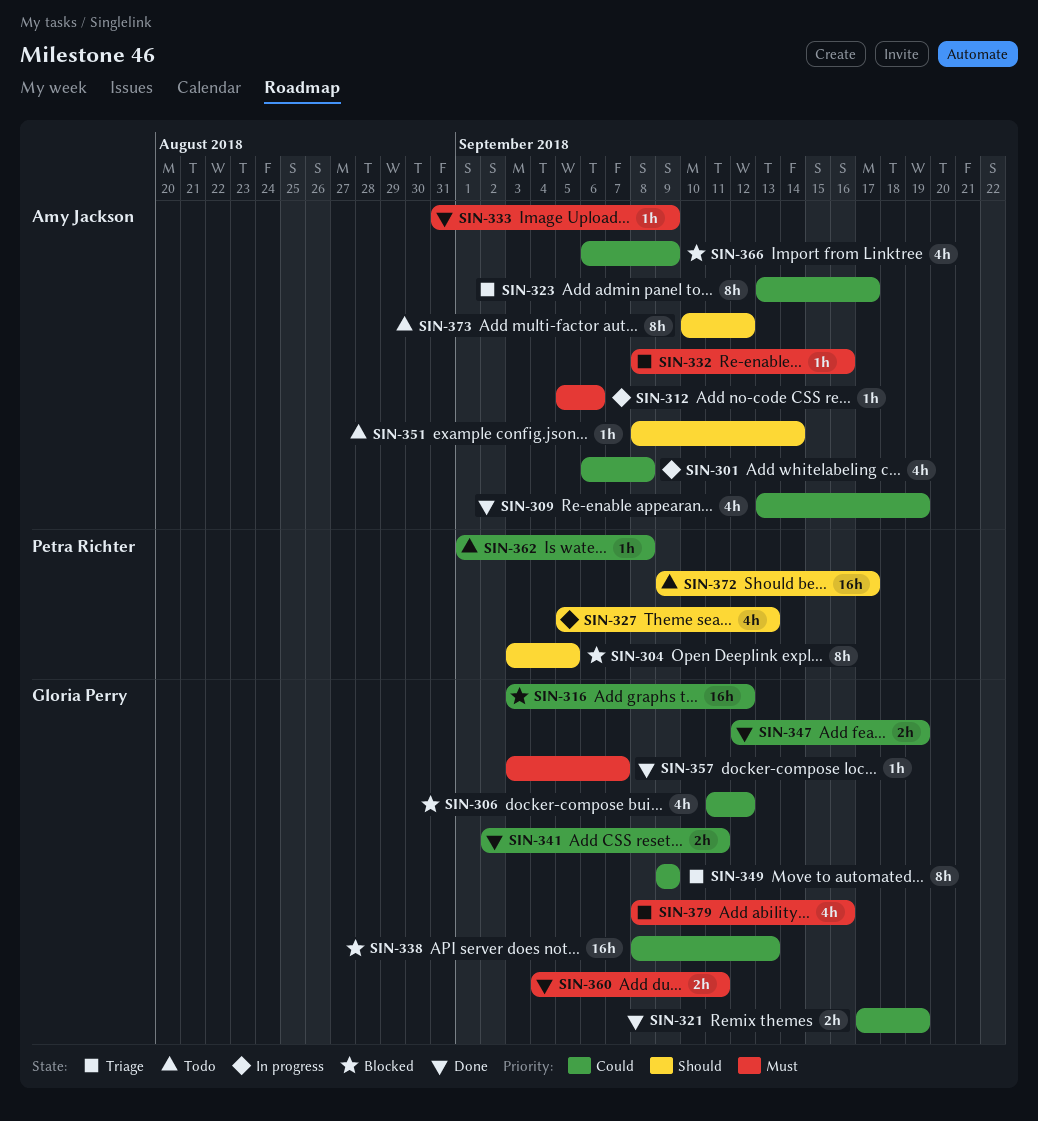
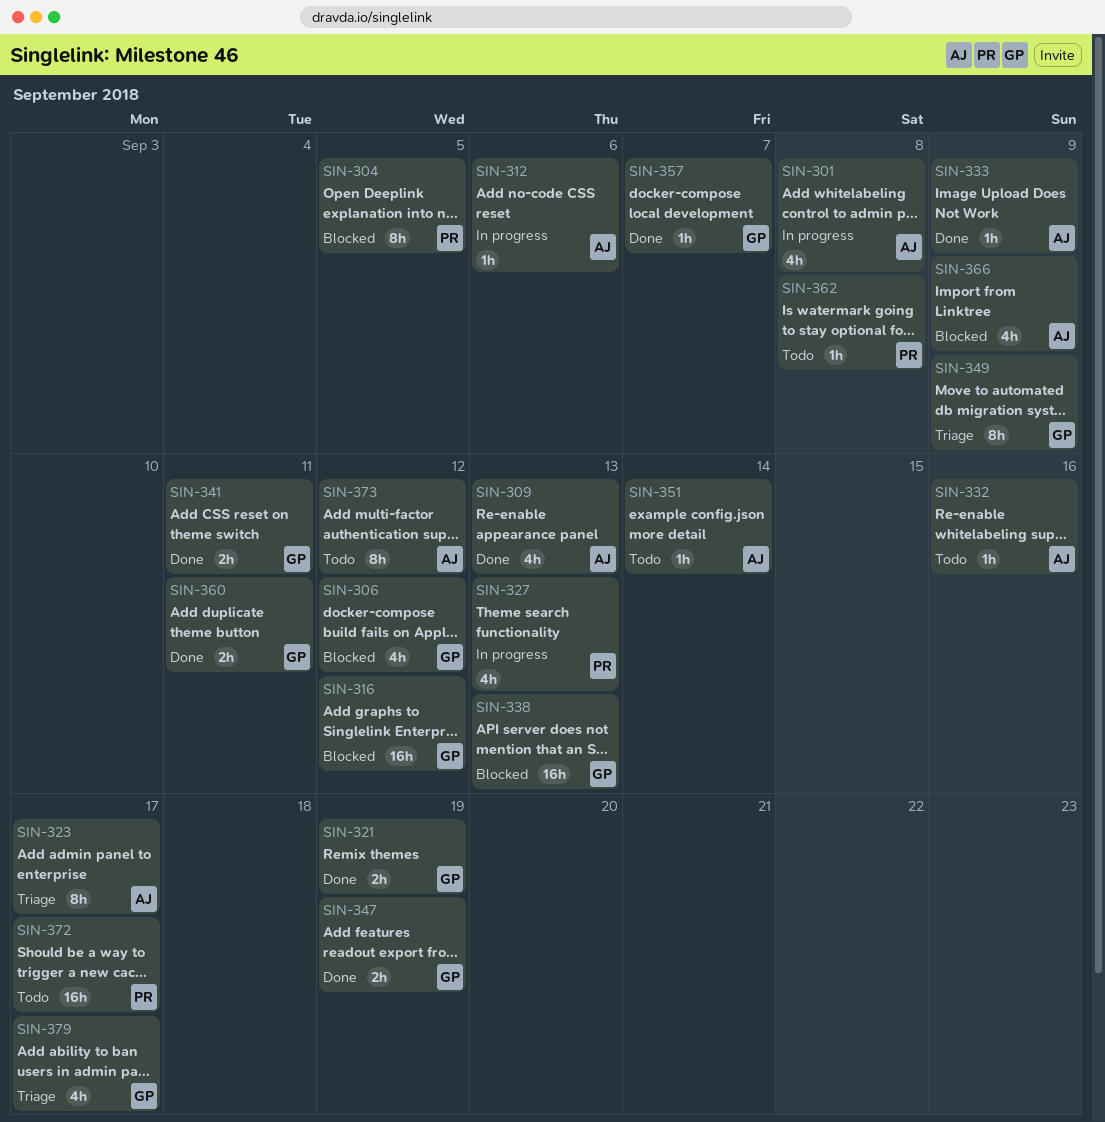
SIN-309, due: Sep 19 -> Sep 13
SIN-332, status: Triage -> Todo
SIN-379, due: Sep 16 -> Sep 17

